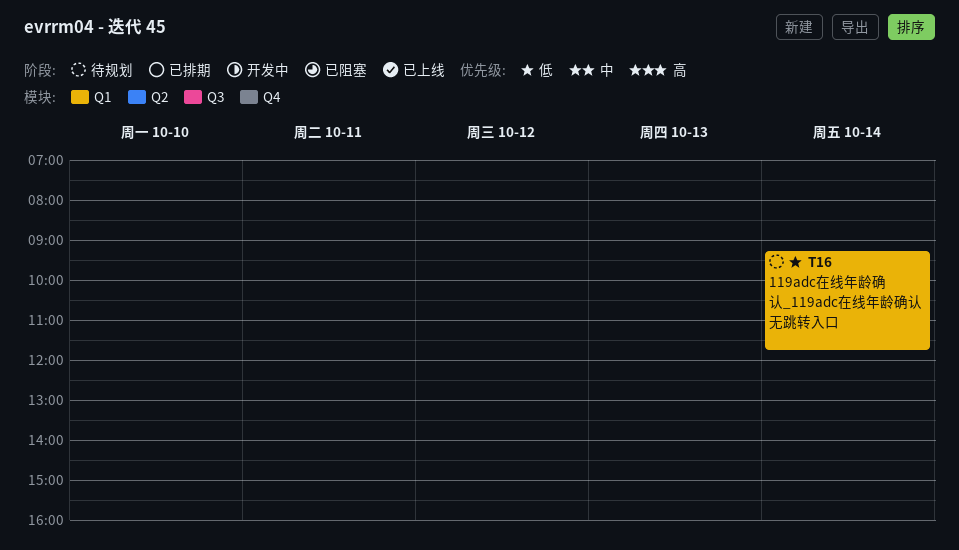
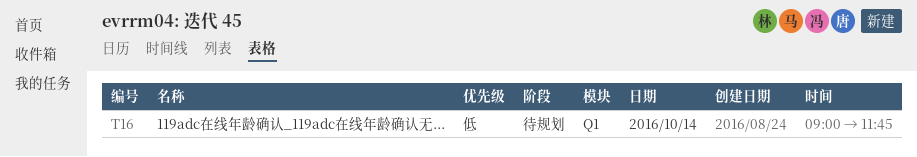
T16, begins: 09:15 -> 09:00

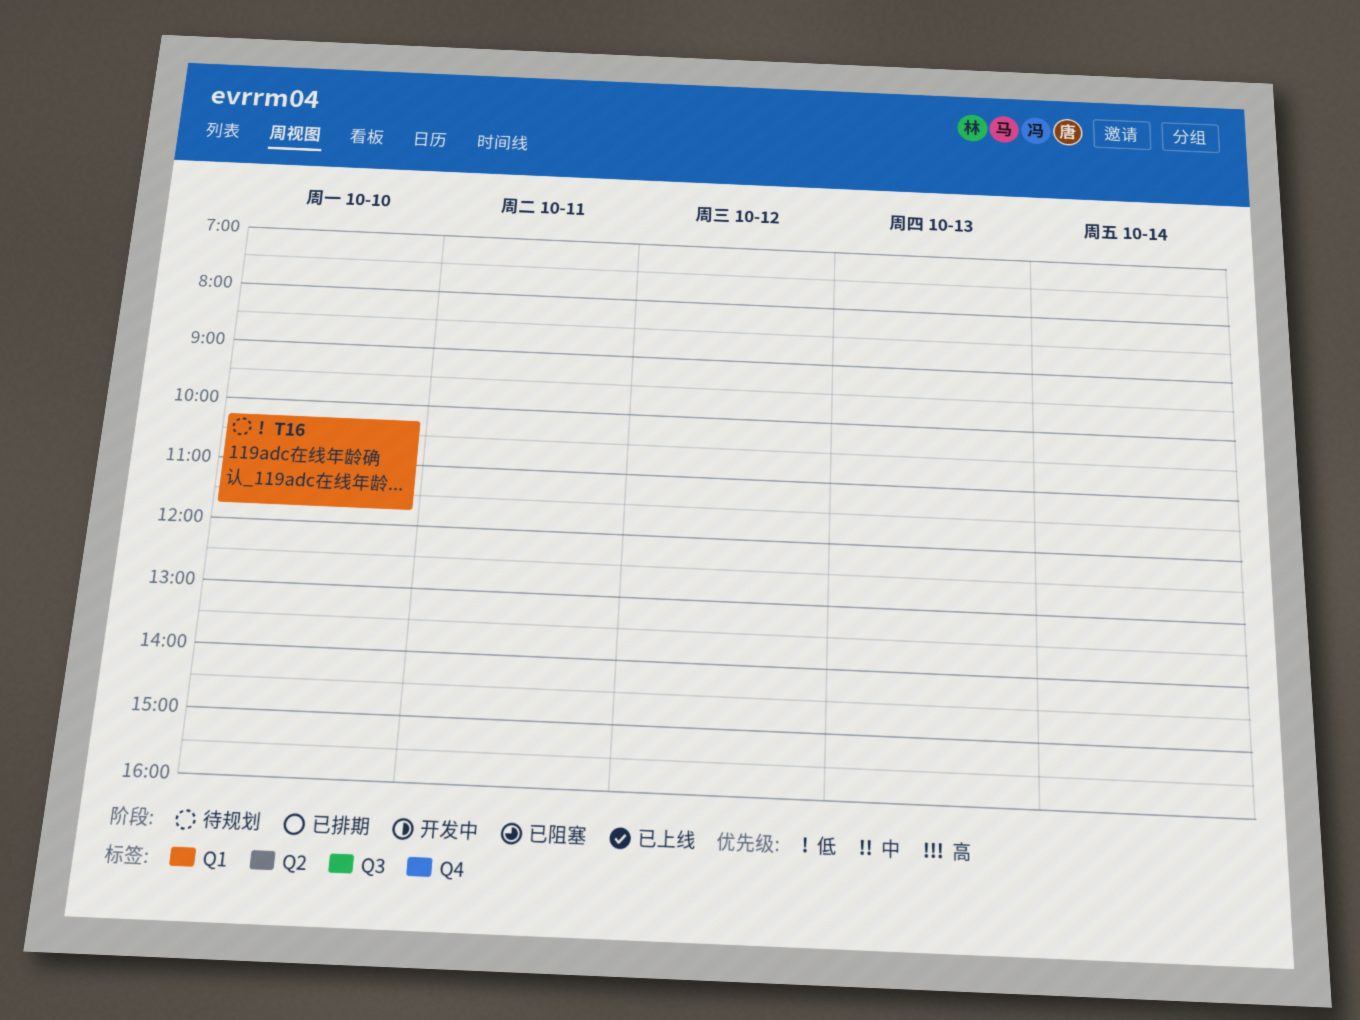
T16, day: Oct 14 -> Oct 10
T16, begins: 09:00 -> 10:15

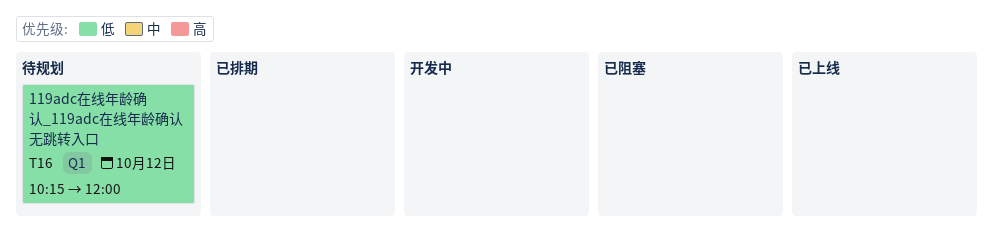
T16, day: Oct 10 -> Oct 12
T16, ends: 11:45 -> 12:00

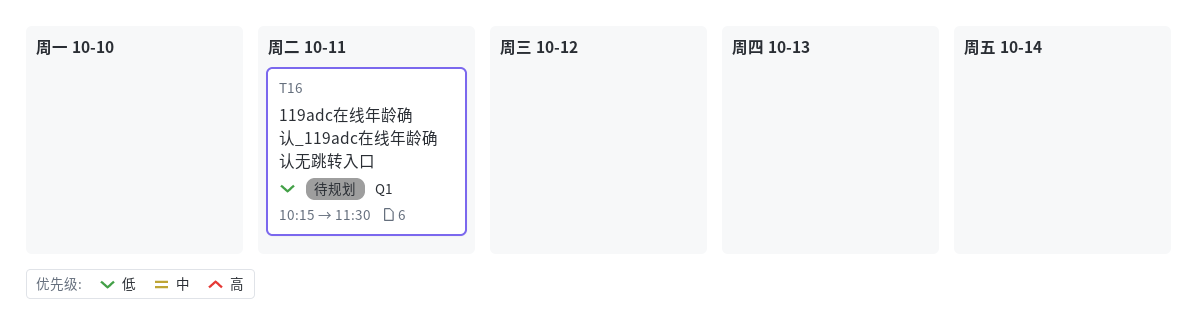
T16, day: Oct 12 -> Oct 11
T16, ends: 12:00 -> 11:30

